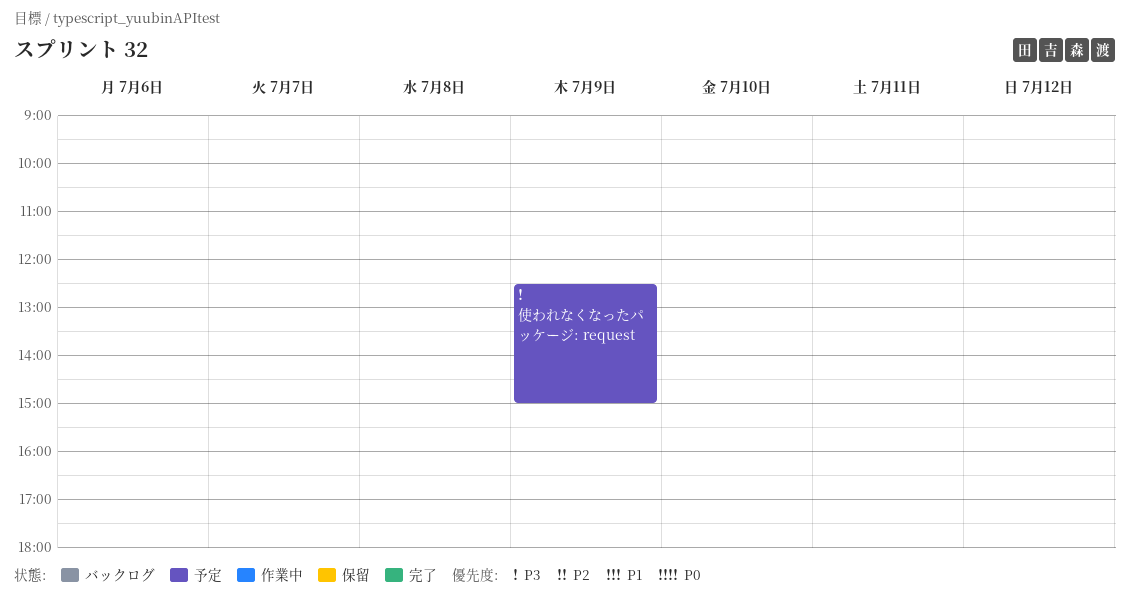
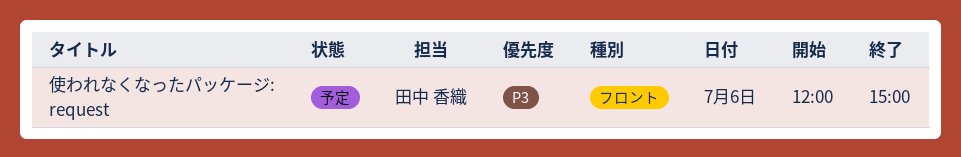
使われなくなったパッケージ: request, day: Jul 9 -> Jul 6
使われなくなったパッケージ: request, begins: 12:30 -> 12:00

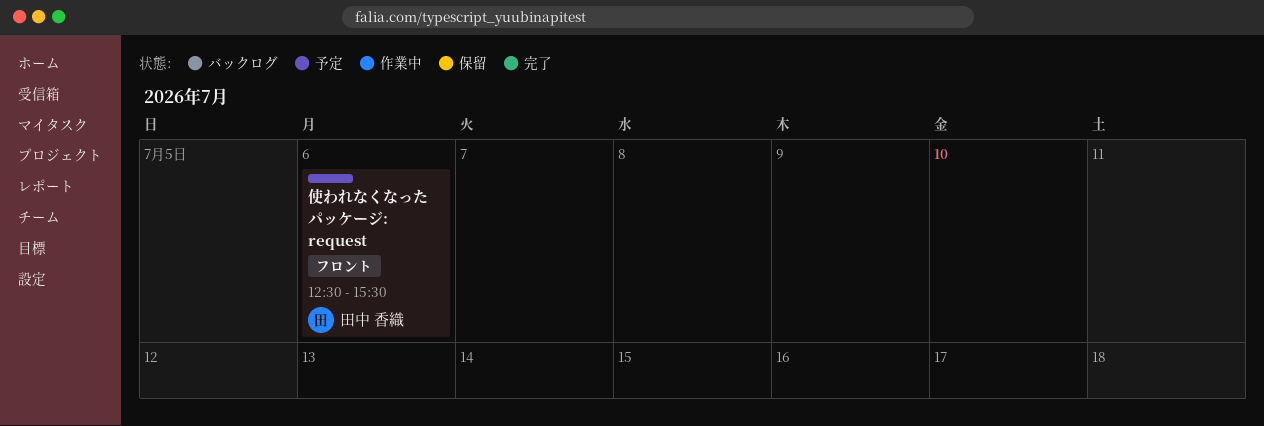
使われなくなったパッケージ: request, begins: 12:00 -> 12:30
使われなくなったパッケージ: request, ends: 15:00 -> 15:30

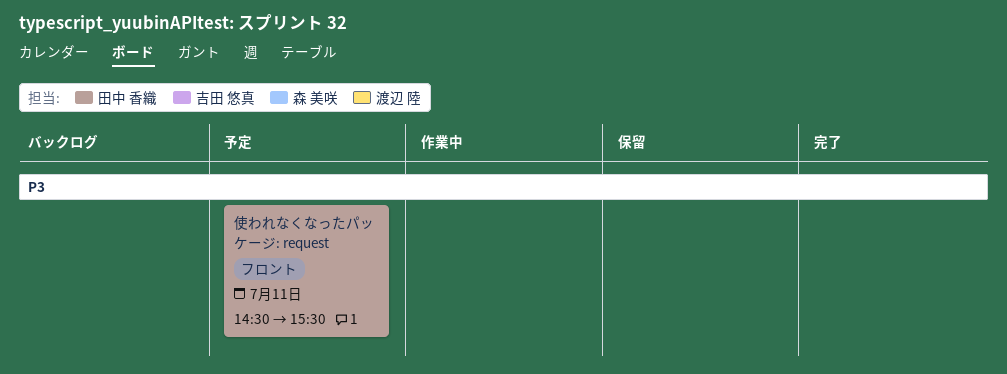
使われなくなったパッケージ: request, day: Jul 6 -> Jul 11
使われなくなったパッケージ: request, begins: 12:30 -> 14:30

